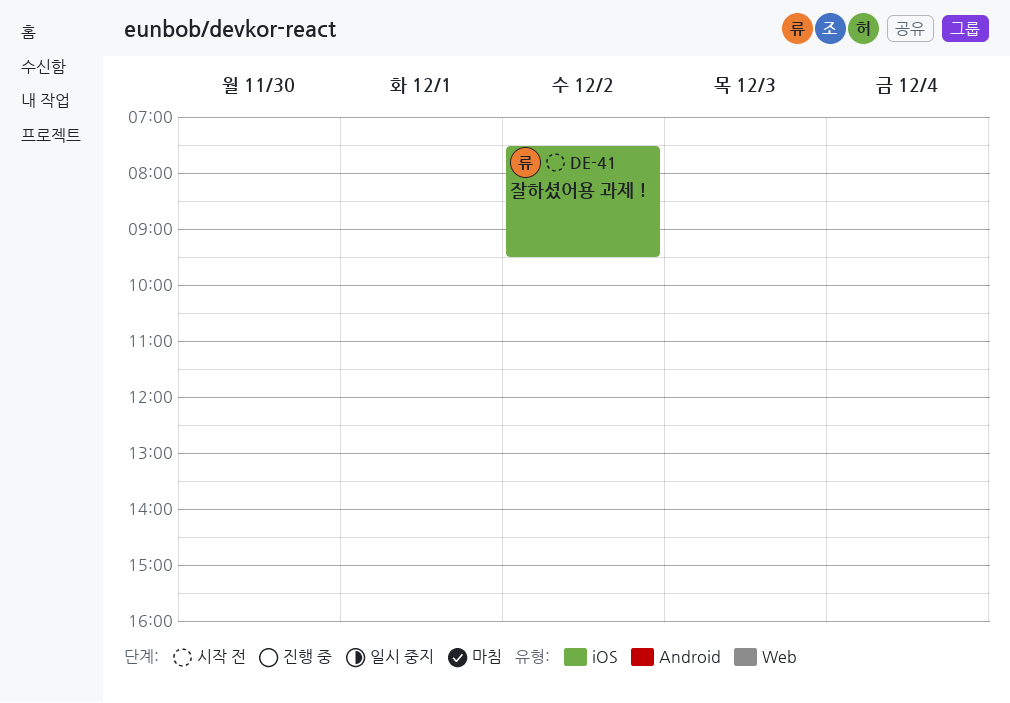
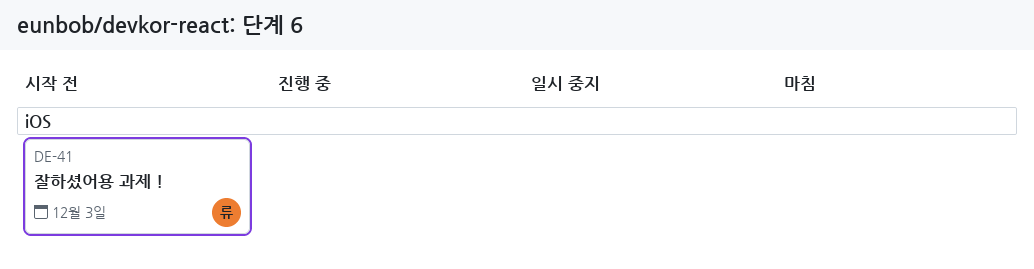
DE-41, day: Dec 2 -> Dec 3

